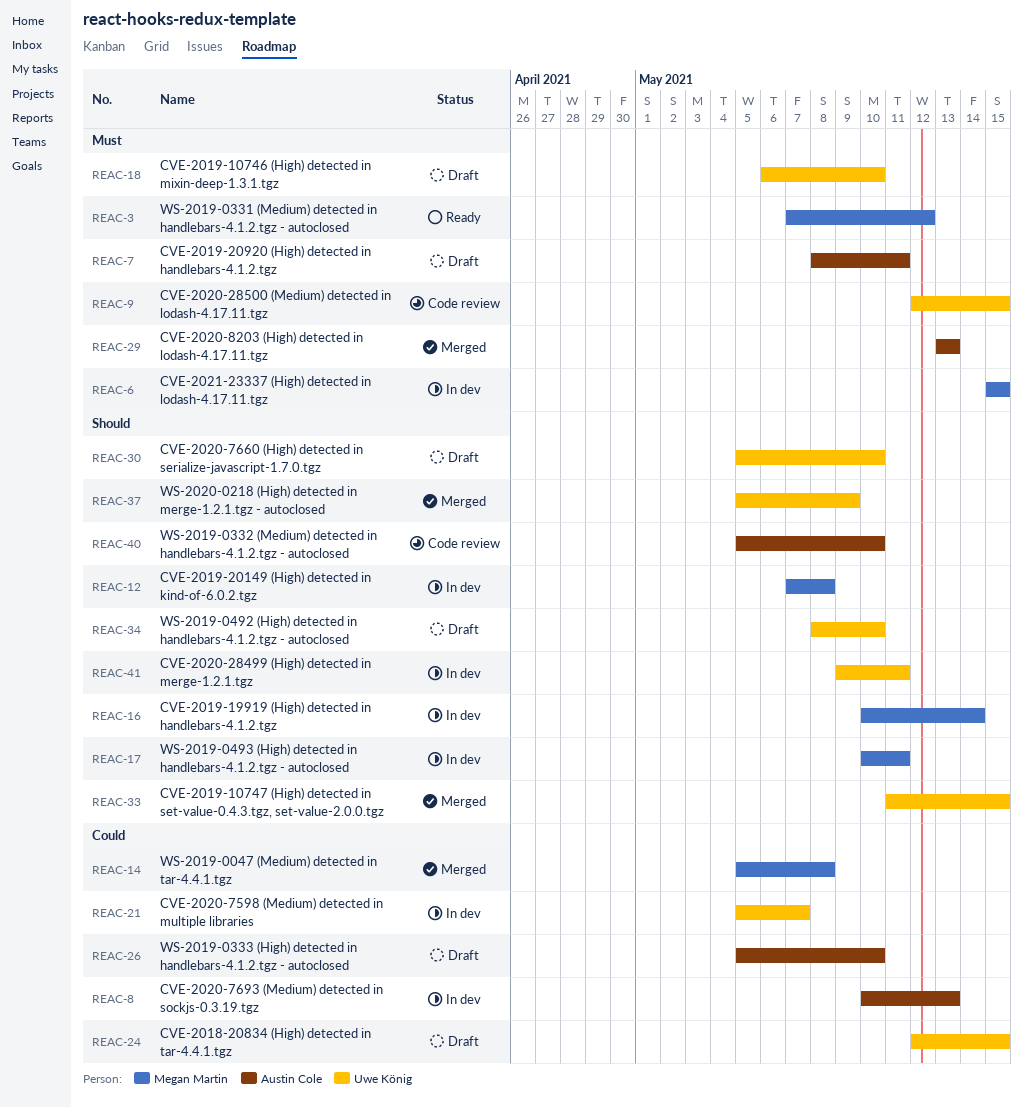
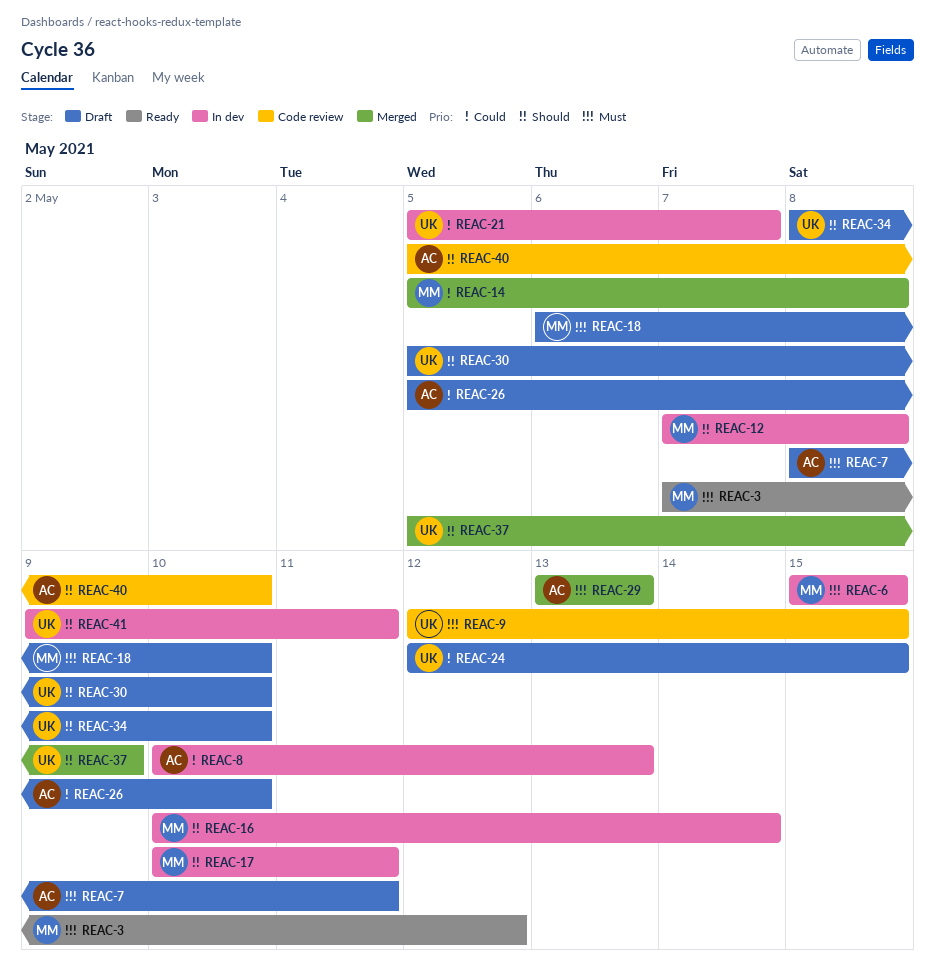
REAC-18, owner: Uwe König -> Megan Martin
REAC-33: present -> none

